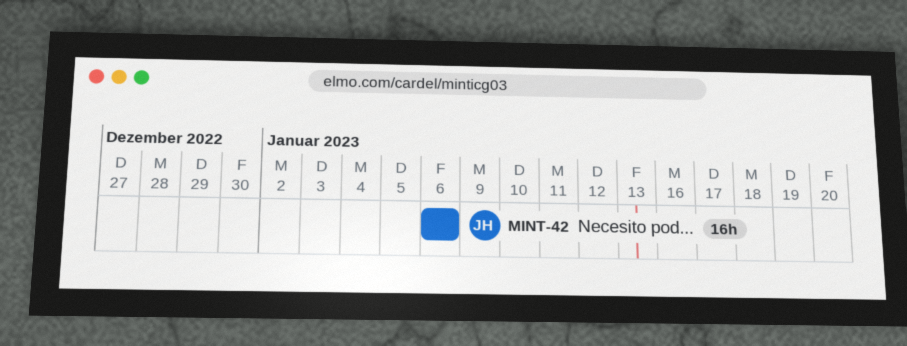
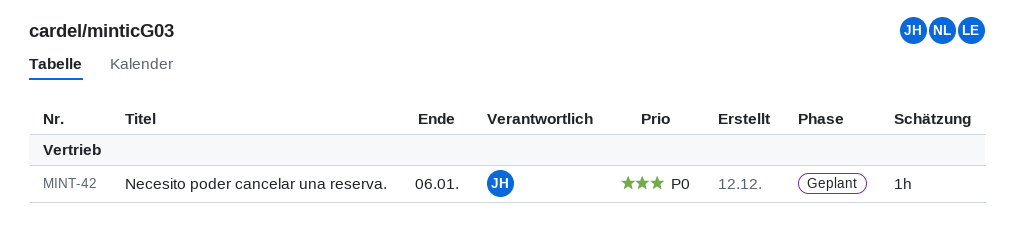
MINT-42, estimate: 16h -> 1h

